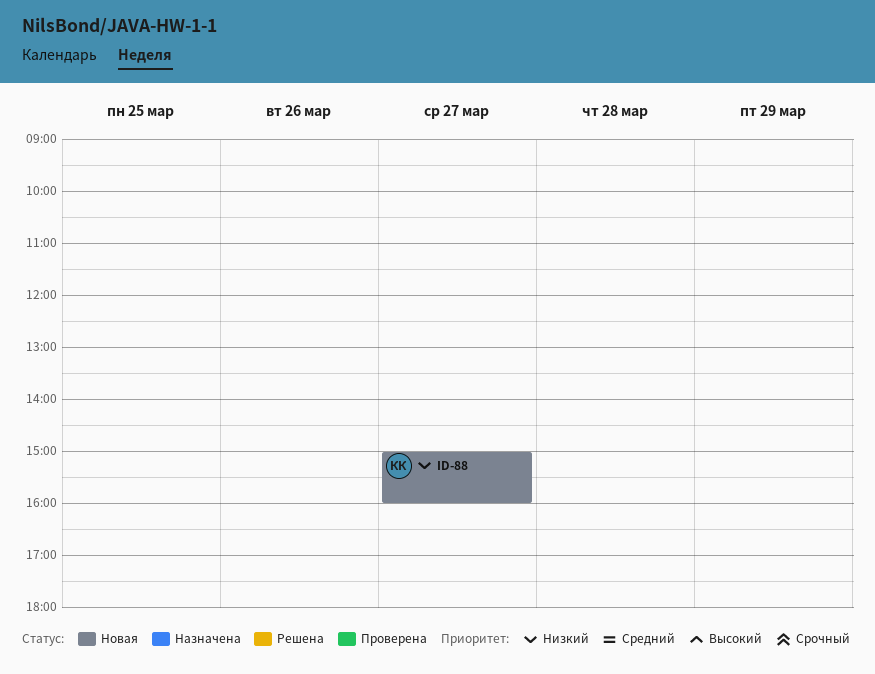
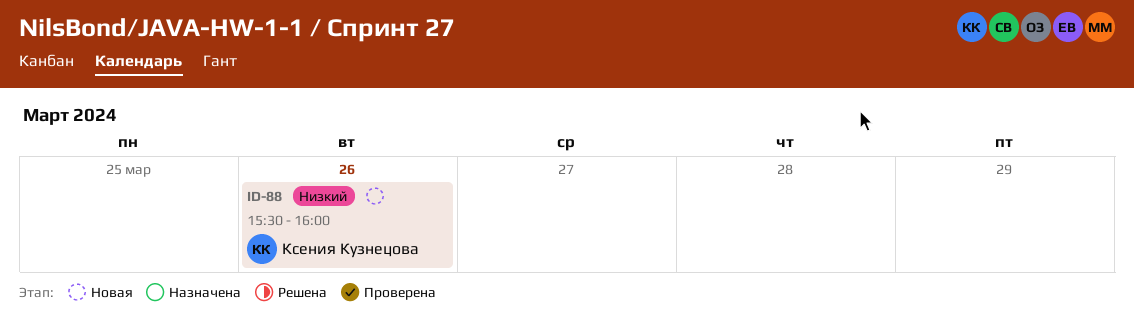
ID-88, day: Mar 27 -> Mar 26
ID-88, begins: 15:00 -> 15:30

